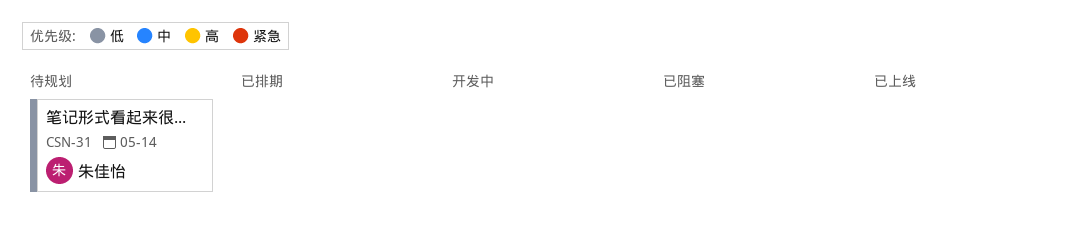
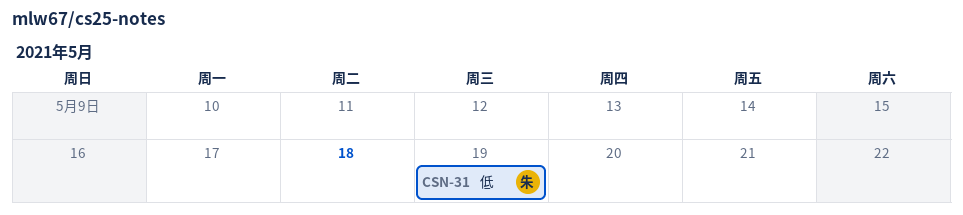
CSN-31, due: May 14 -> May 19

